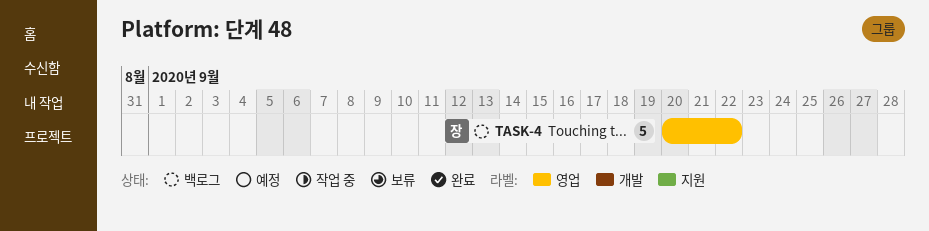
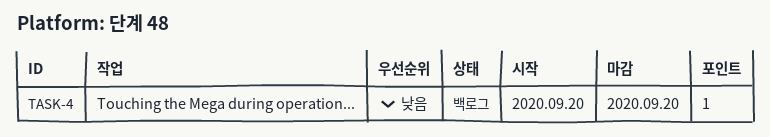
TASK-4, estimate: 5 -> 1
TASK-4, due: Sep 22 -> Sep 20

